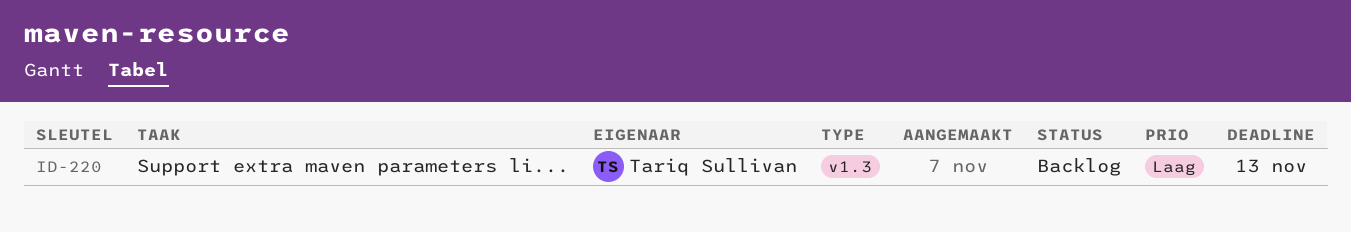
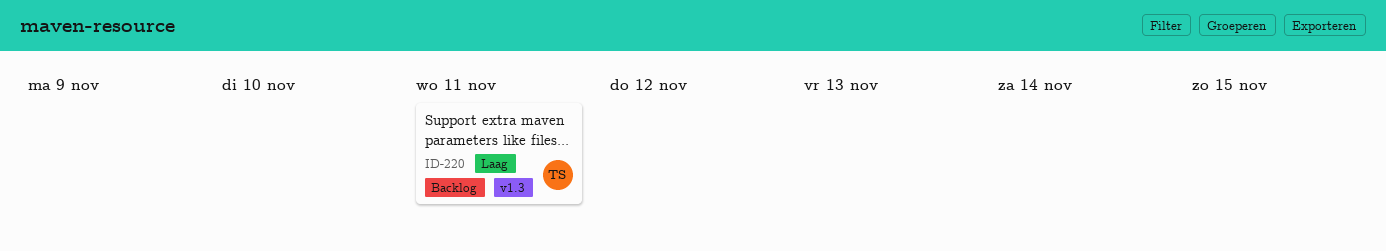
ID-220, due: Nov 13 -> Nov 11

